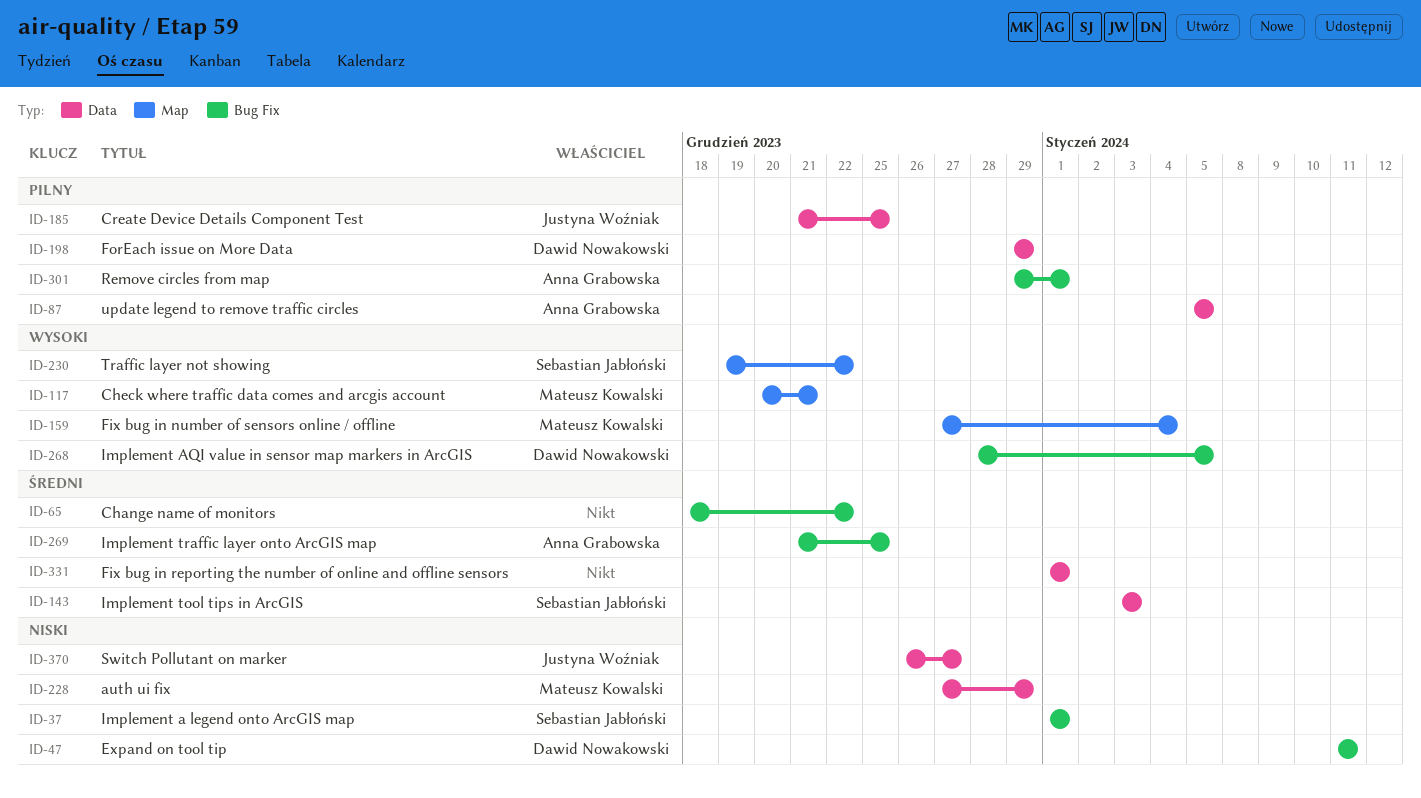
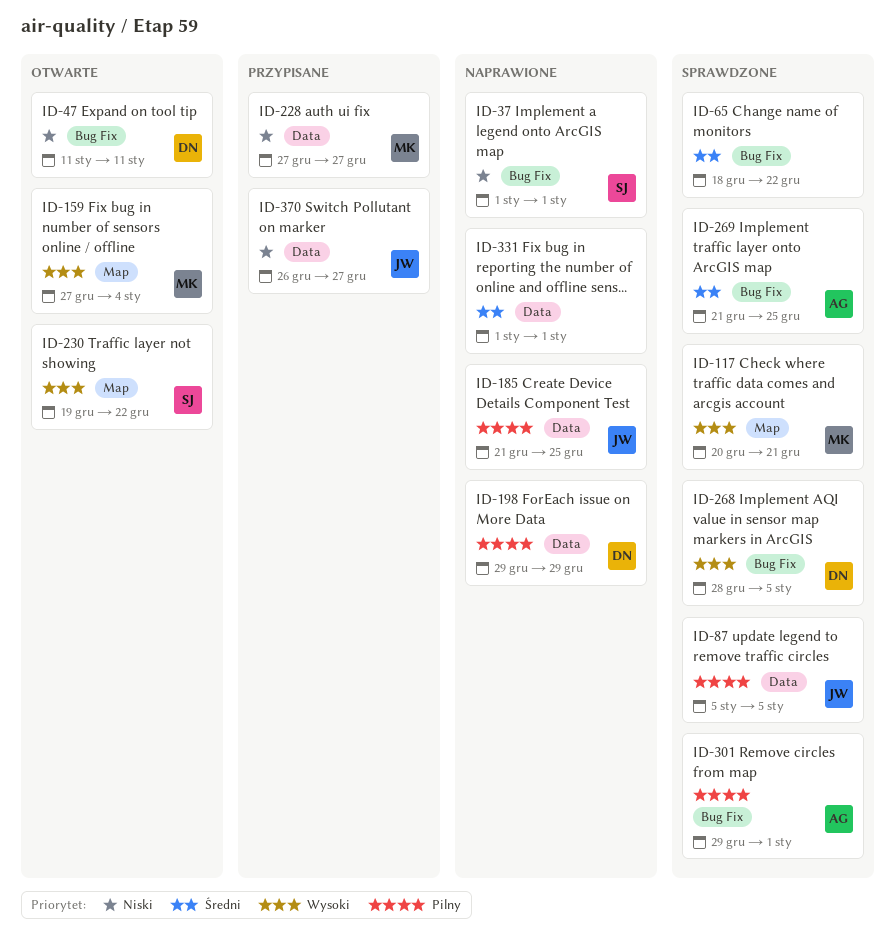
ID-87, owner: Anna Grabowska -> Justyna Woźniak
ID-143: present -> none
ID-228, due: Dec 29 -> Dec 27

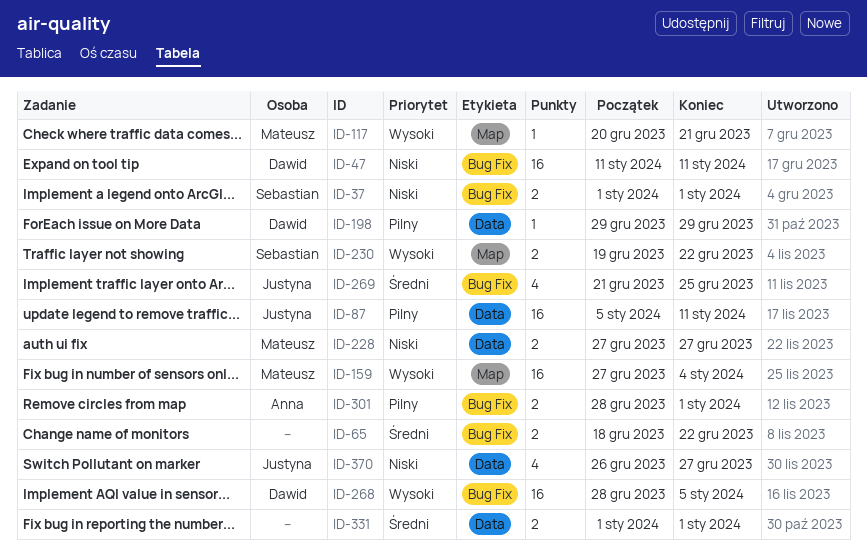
ID-87, due: Jan 5 -> Jan 11
ID-185: present -> none
ID-269, owner: Anna -> Justyna
ID-301, start: Dec 29 -> Dec 28

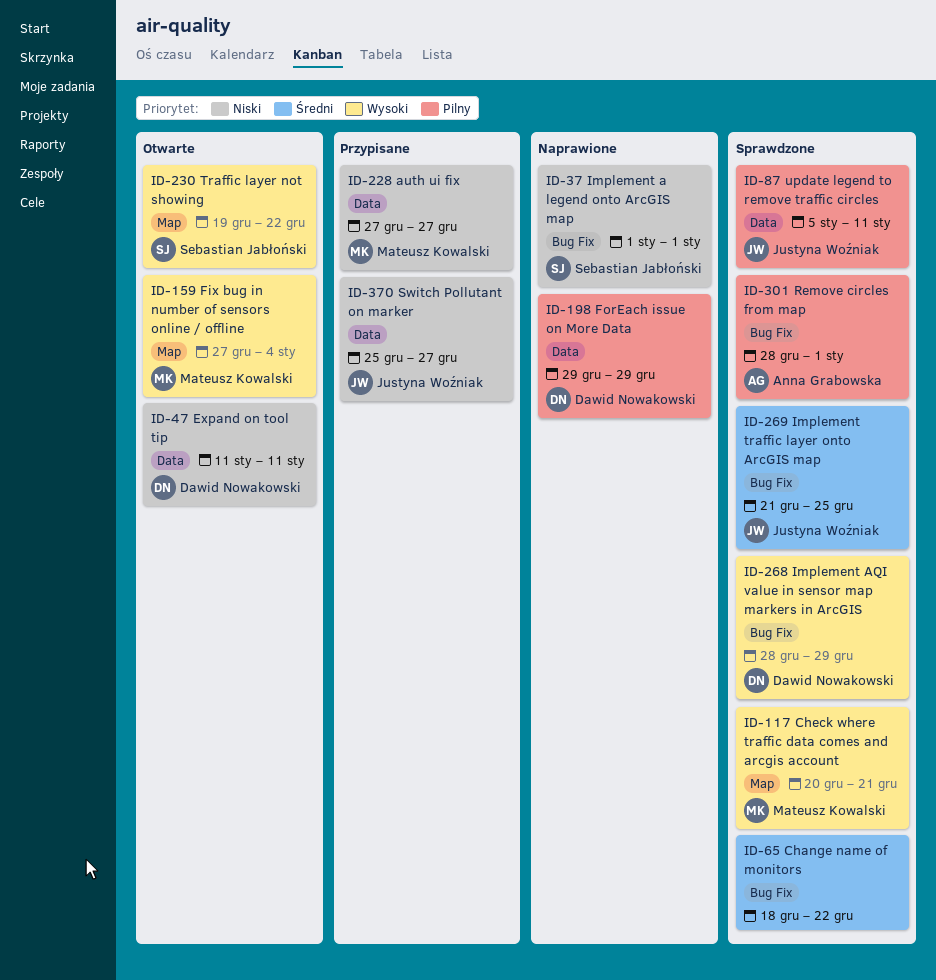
ID-47, label: Bug Fix -> Data
ID-268, due: Jan 5 -> Dec 29
ID-331: present -> none
ID-370, start: Dec 26 -> Dec 25

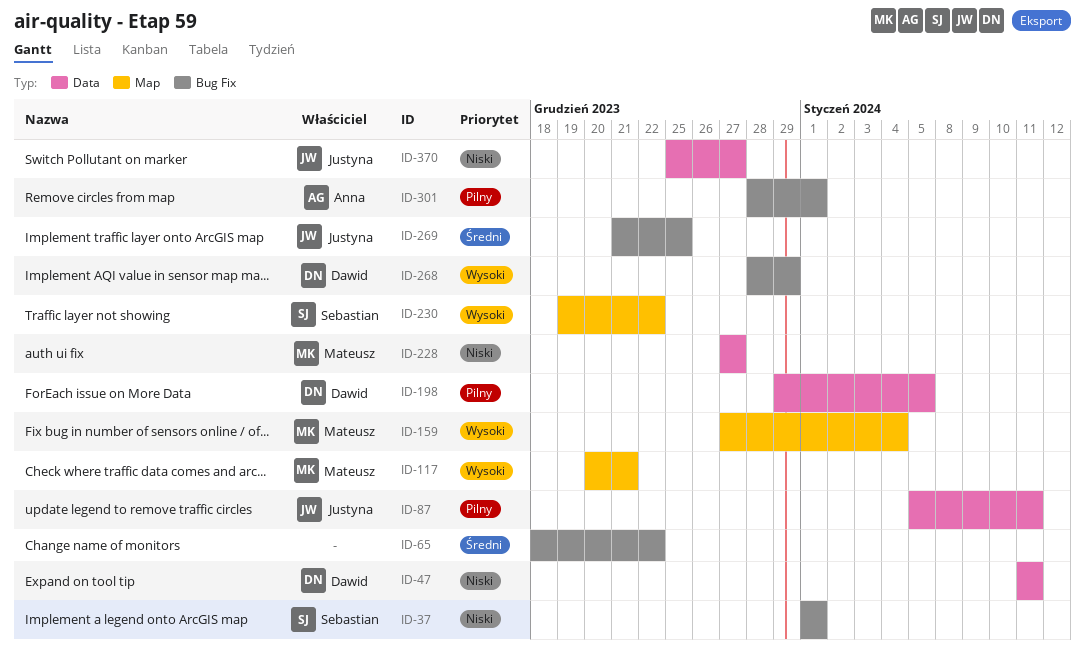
ID-198, due: Dec 29 -> Jan 5

